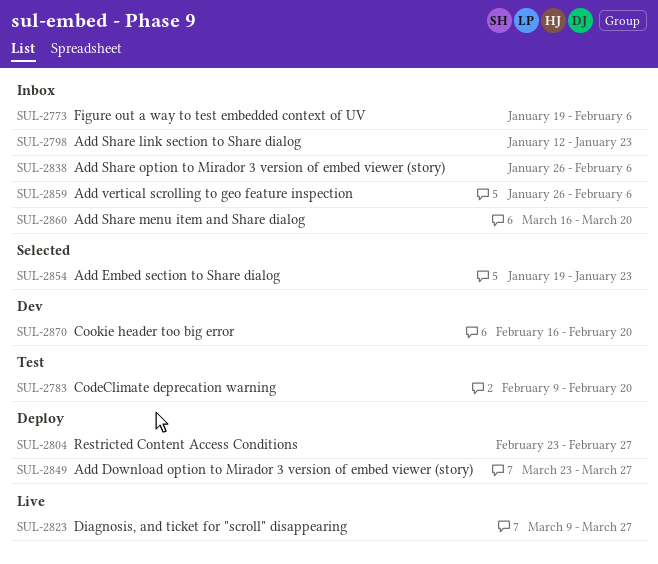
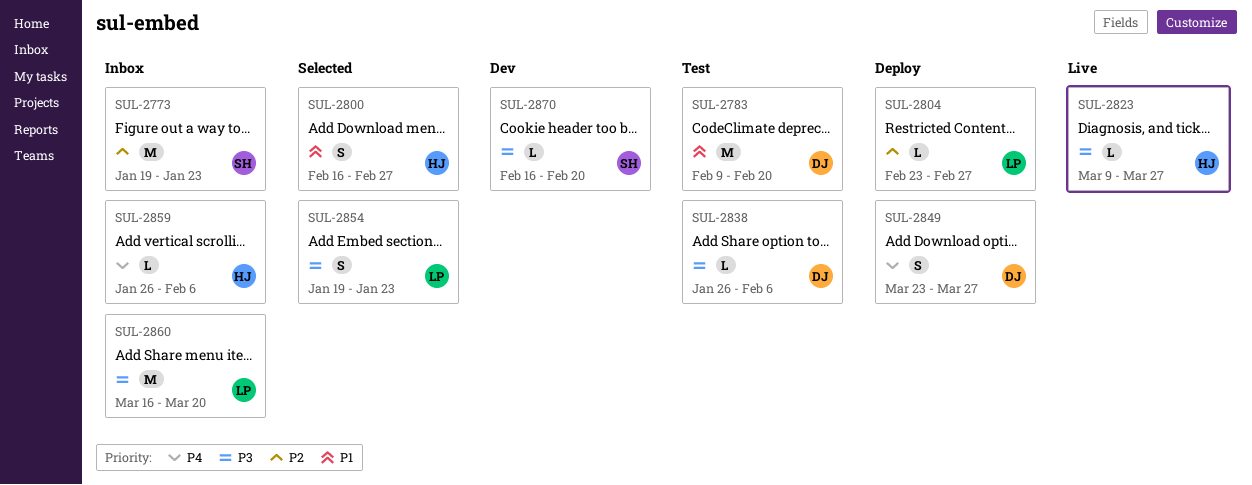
SUL-2773, due: Feb 6 -> Jan 23
SUL-2798: present -> none
SUL-2800: none -> present
SUL-2838, status: Inbox -> Test

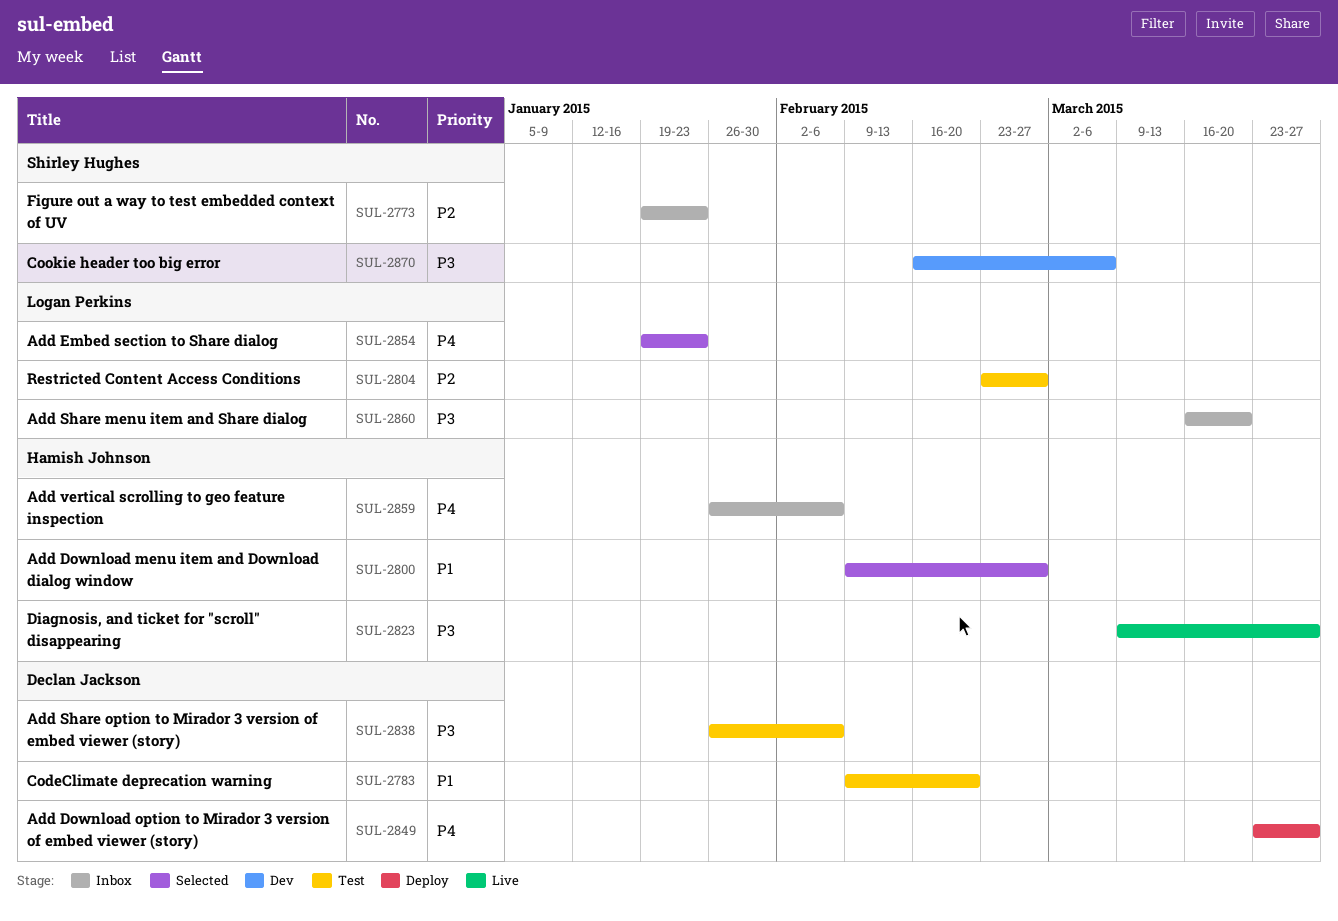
SUL-2800, start: Feb 16 -> Feb 9
SUL-2804, status: Deploy -> Test
SUL-2854, priority: P3 -> P4
SUL-2870, due: Feb 20 -> Mar 6

